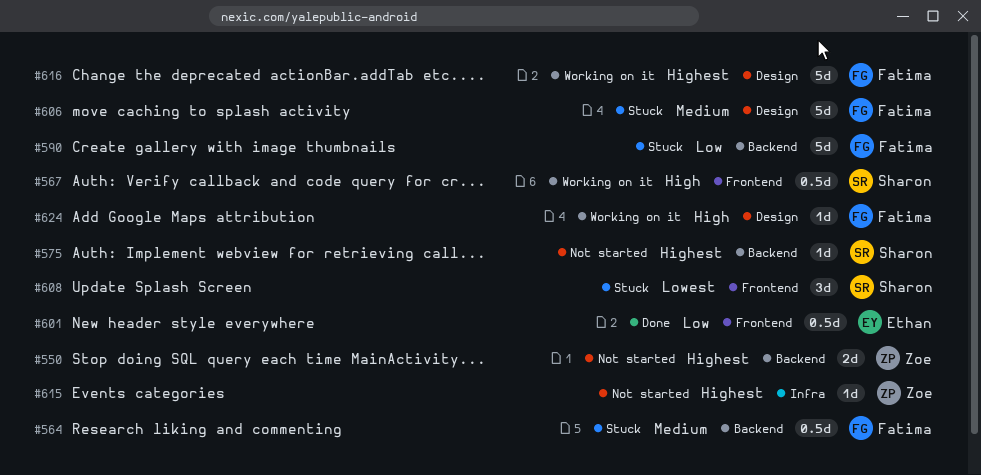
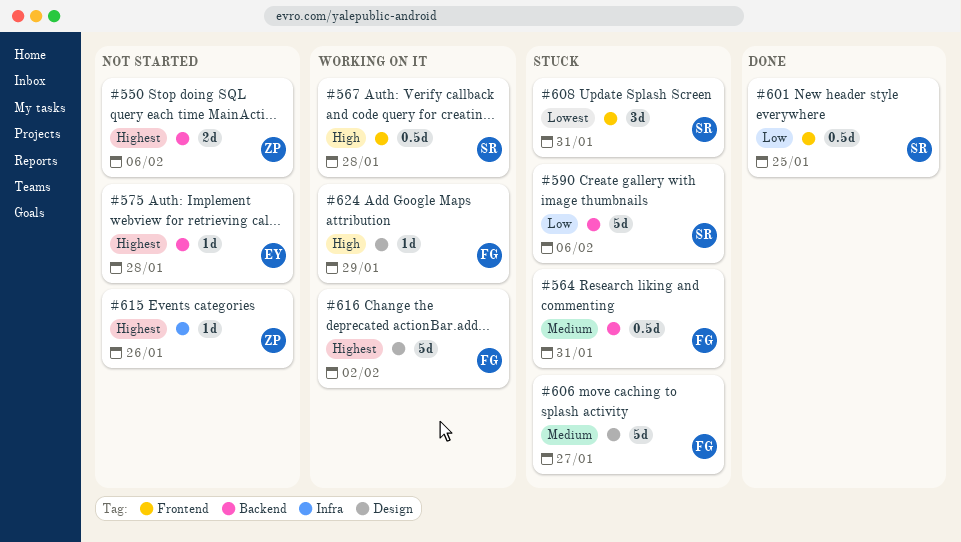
#575, owner: Sharon -> Ethan
#590, owner: Fatima -> Sharon
#601, owner: Ethan -> Sharon

